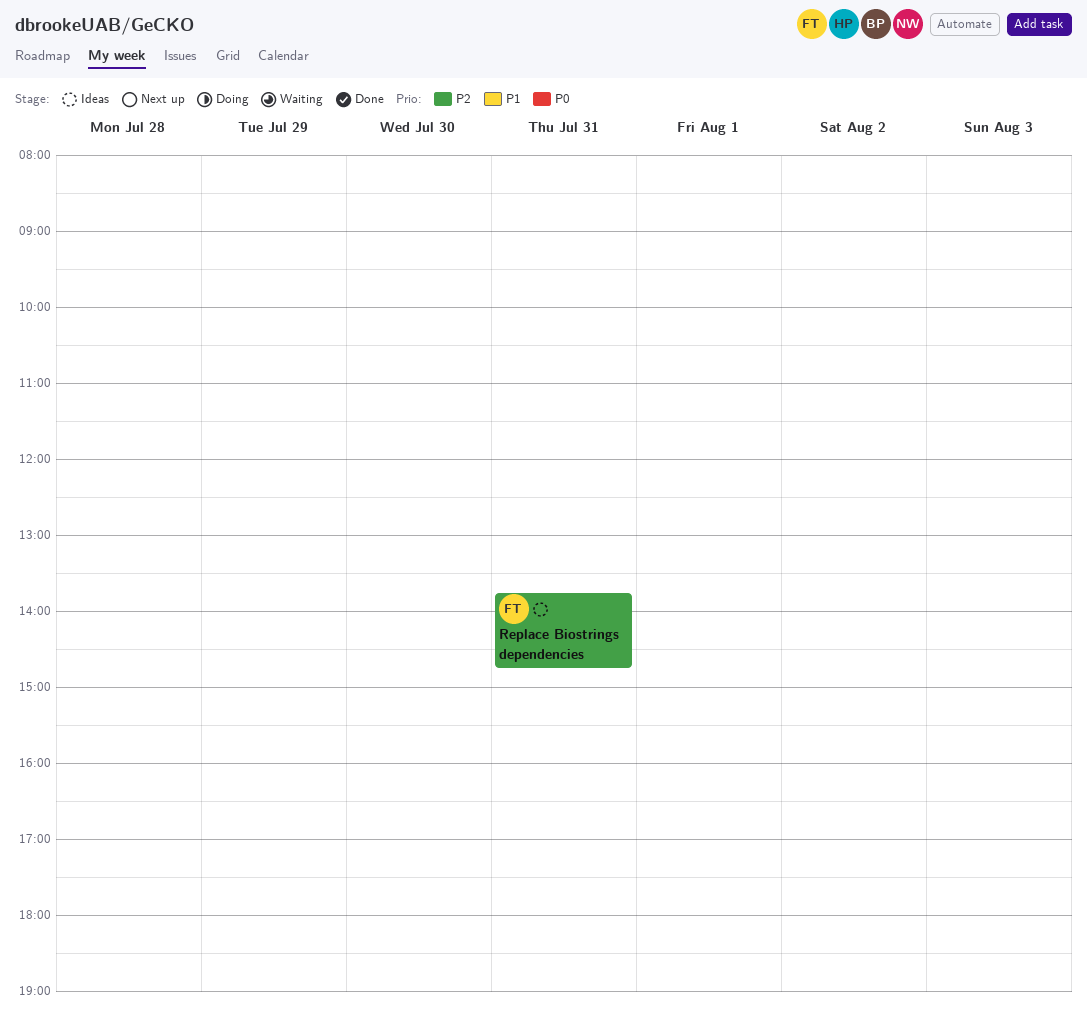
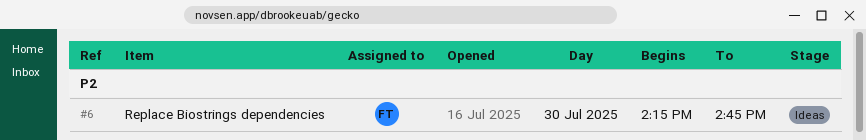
Replace Biostrings dependencies, day: Jul 31 -> Jul 30
Replace Biostrings dependencies, begins: 13:45 -> 14:15

